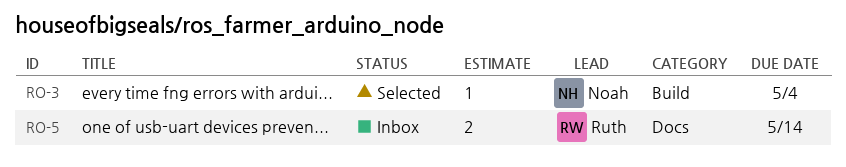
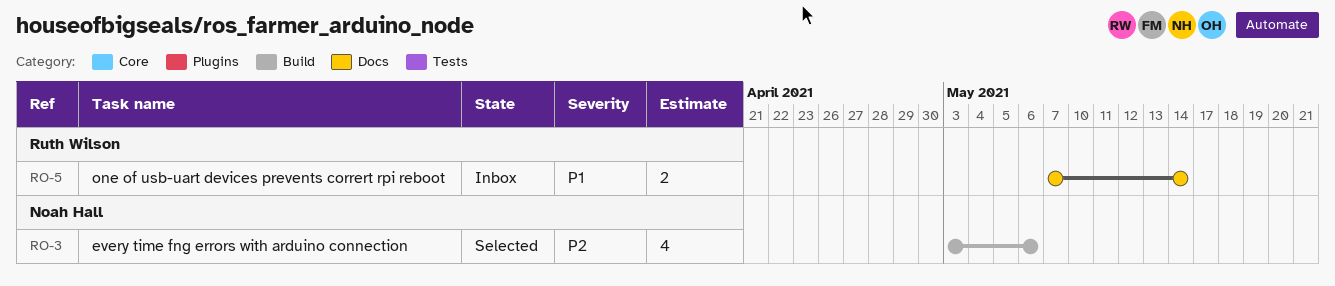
RO-3, estimate: 1 -> 4
RO-3, due: May 4 -> May 6

